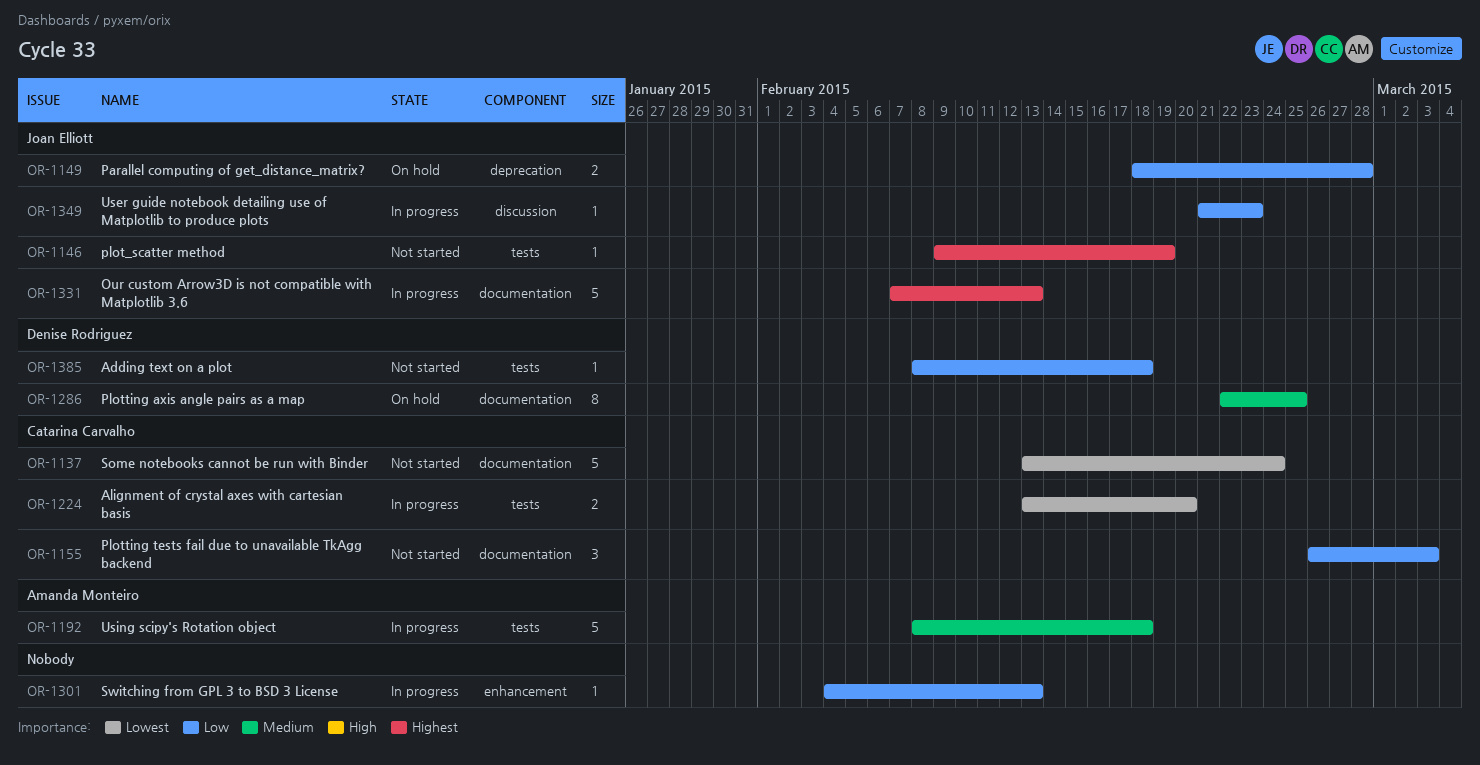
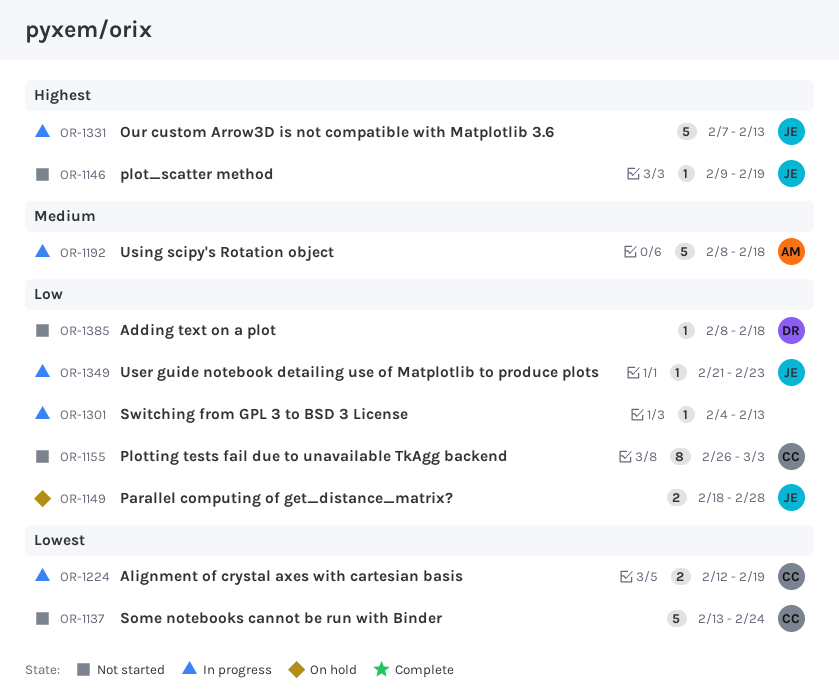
OR-1155, estimate: 3 -> 8
OR-1224, start: Feb 13 -> Feb 12
OR-1224, due: Feb 20 -> Feb 19
OR-1286: present -> none

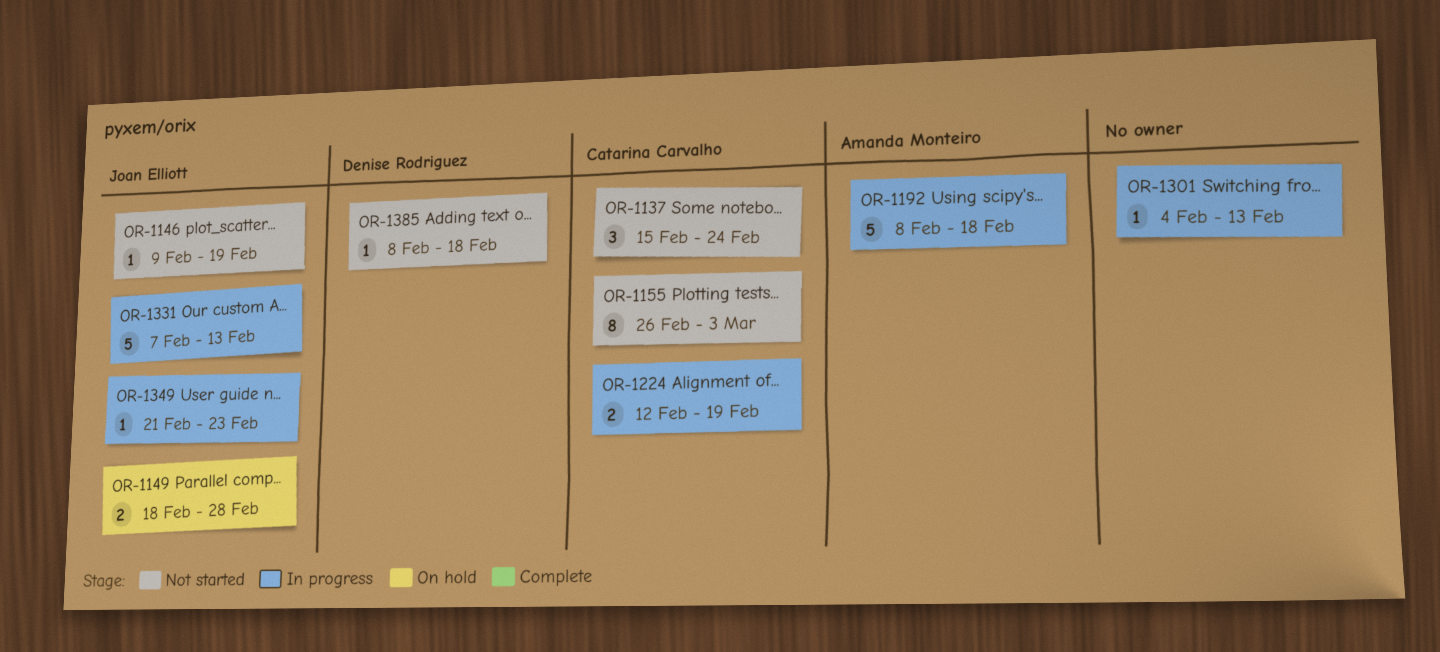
OR-1137, estimate: 5 -> 3
OR-1137, start: Feb 13 -> Feb 15

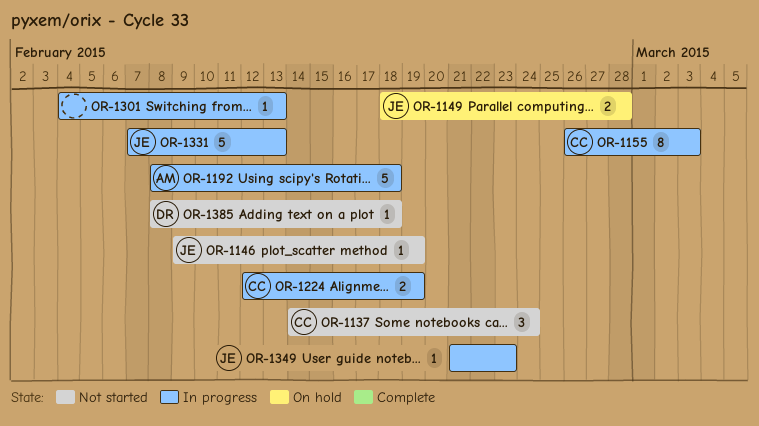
OR-1137, start: Feb 15 -> Feb 14
OR-1155, status: Not started -> In progress

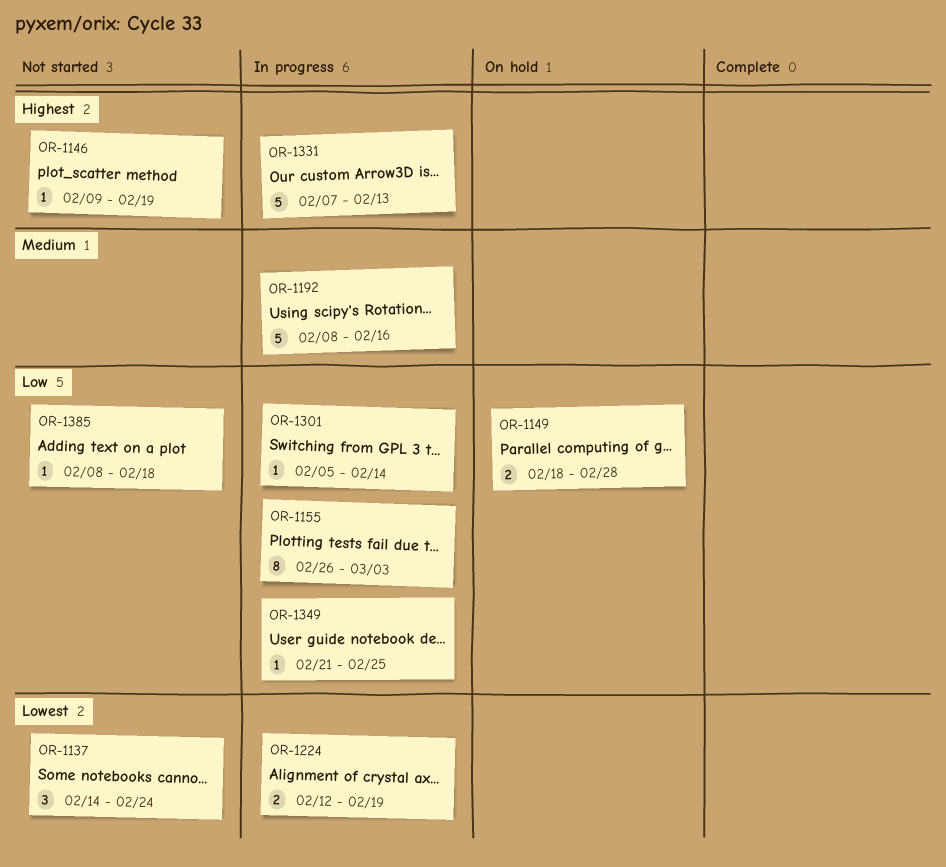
OR-1192, due: Feb 18 -> Feb 16
OR-1301, start: Feb 4 -> Feb 5
OR-1301, due: Feb 13 -> Feb 14
OR-1349, due: Feb 23 -> Feb 25

